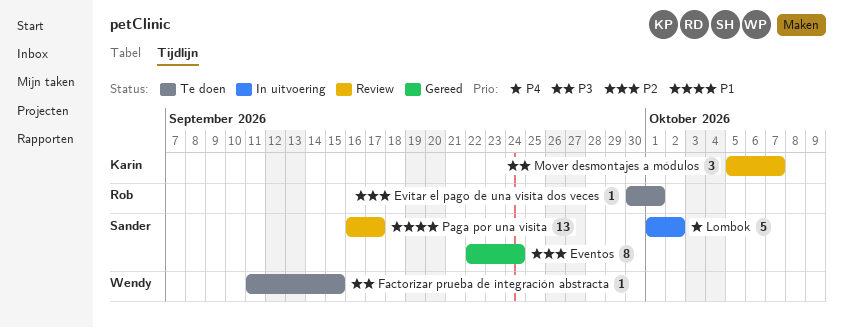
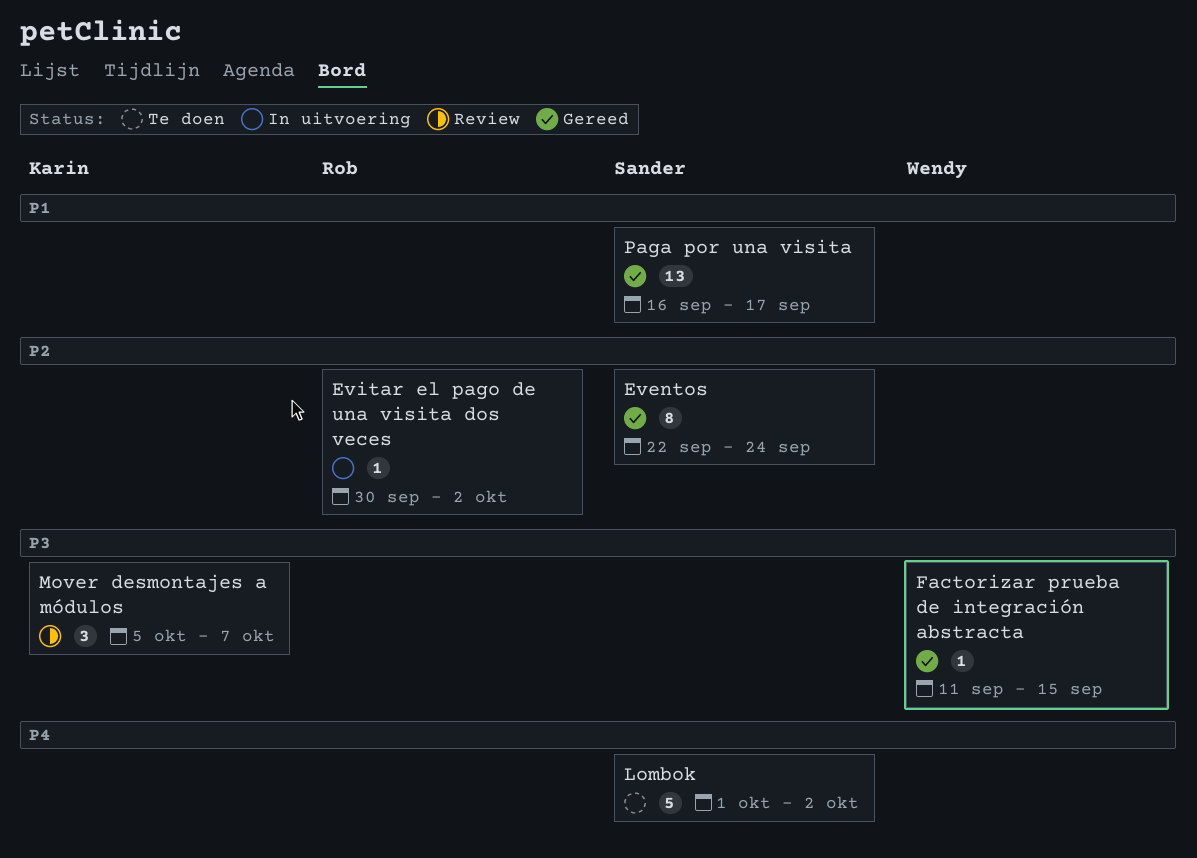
Evitar el pago de una visita dos veces, status: Te doen -> In uitvoering
Evitar el pago de una visita dos veces, due: Oct 1 -> Oct 2
Factorizar prueba de integración abstracta, status: Te doen -> Gereed
Lombok, status: In uitvoering -> Te doen
Paga por una visita, status: Review -> Gereed

